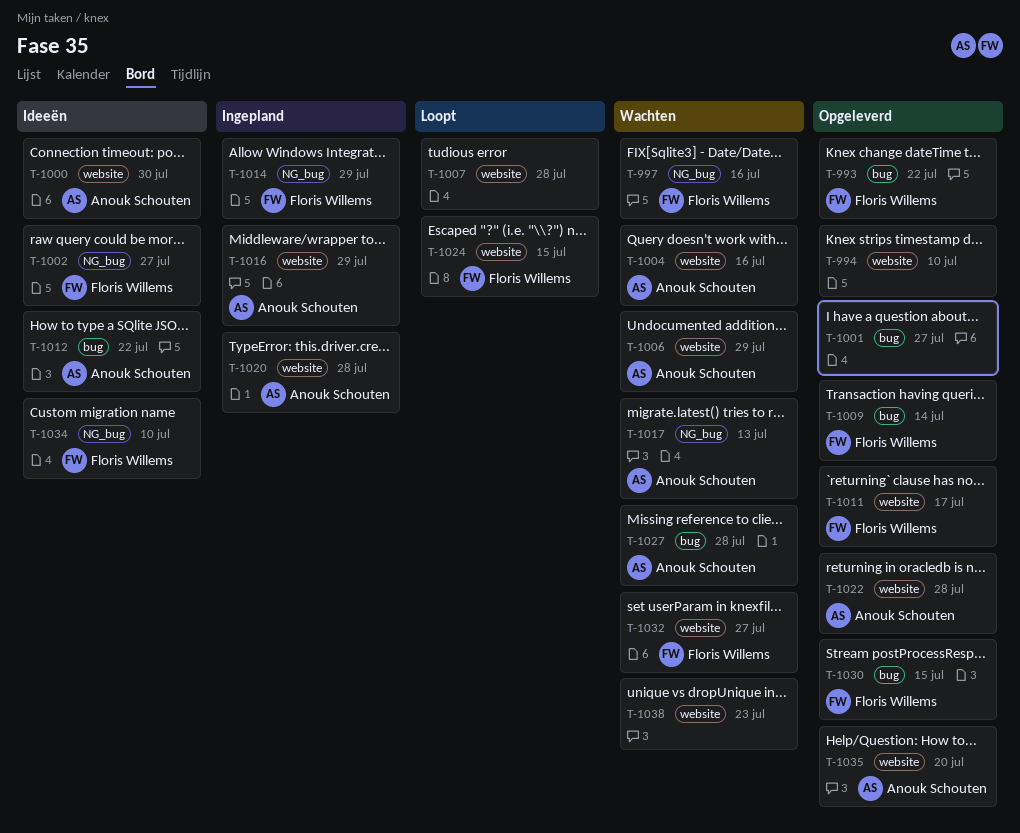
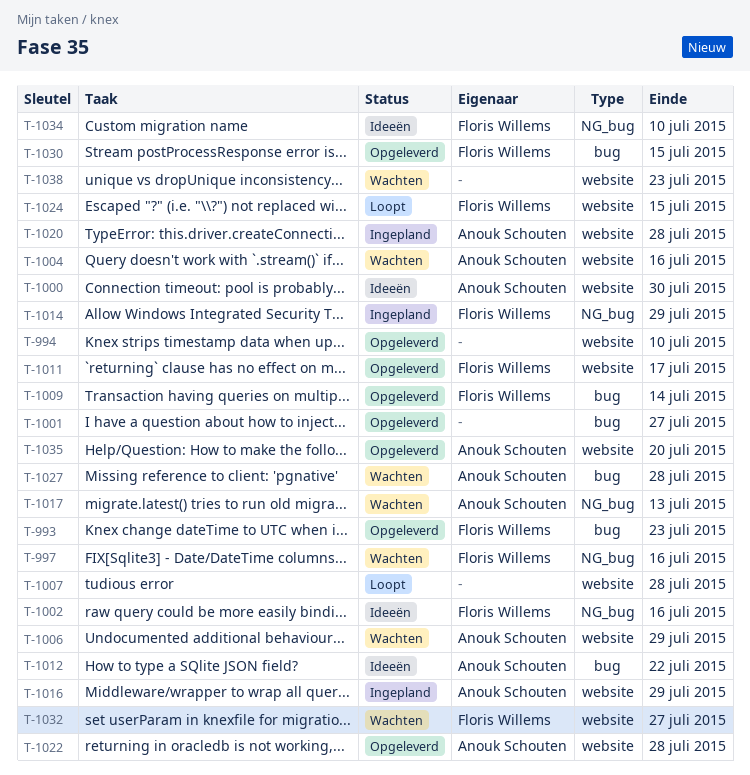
T-993, due: Jul 22 -> Jul 23
T-1002, due: Jul 27 -> Jul 16

